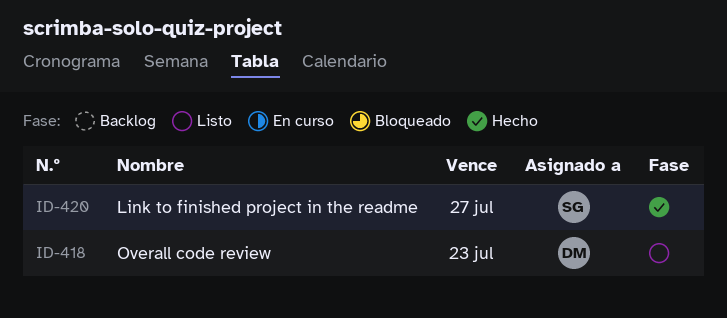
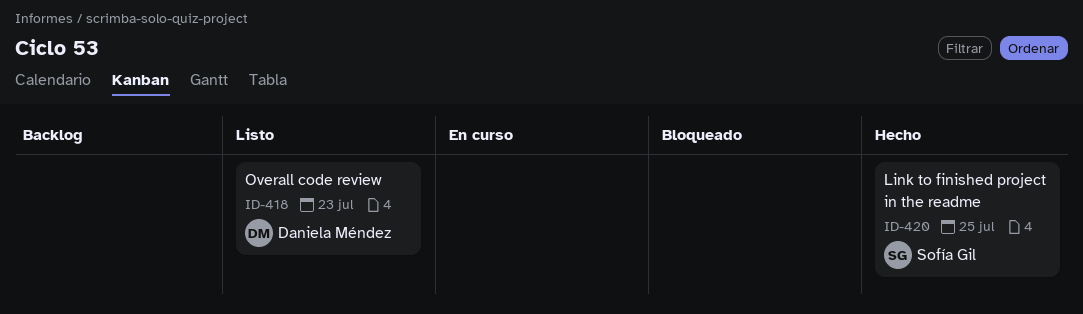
ID-420, due: Jul 27 -> Jul 25

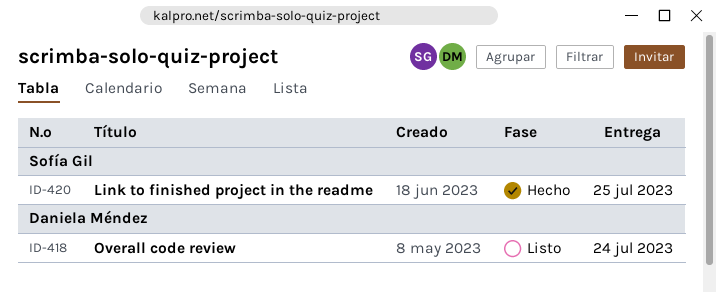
ID-418, due: Jul 23 -> Jul 24

